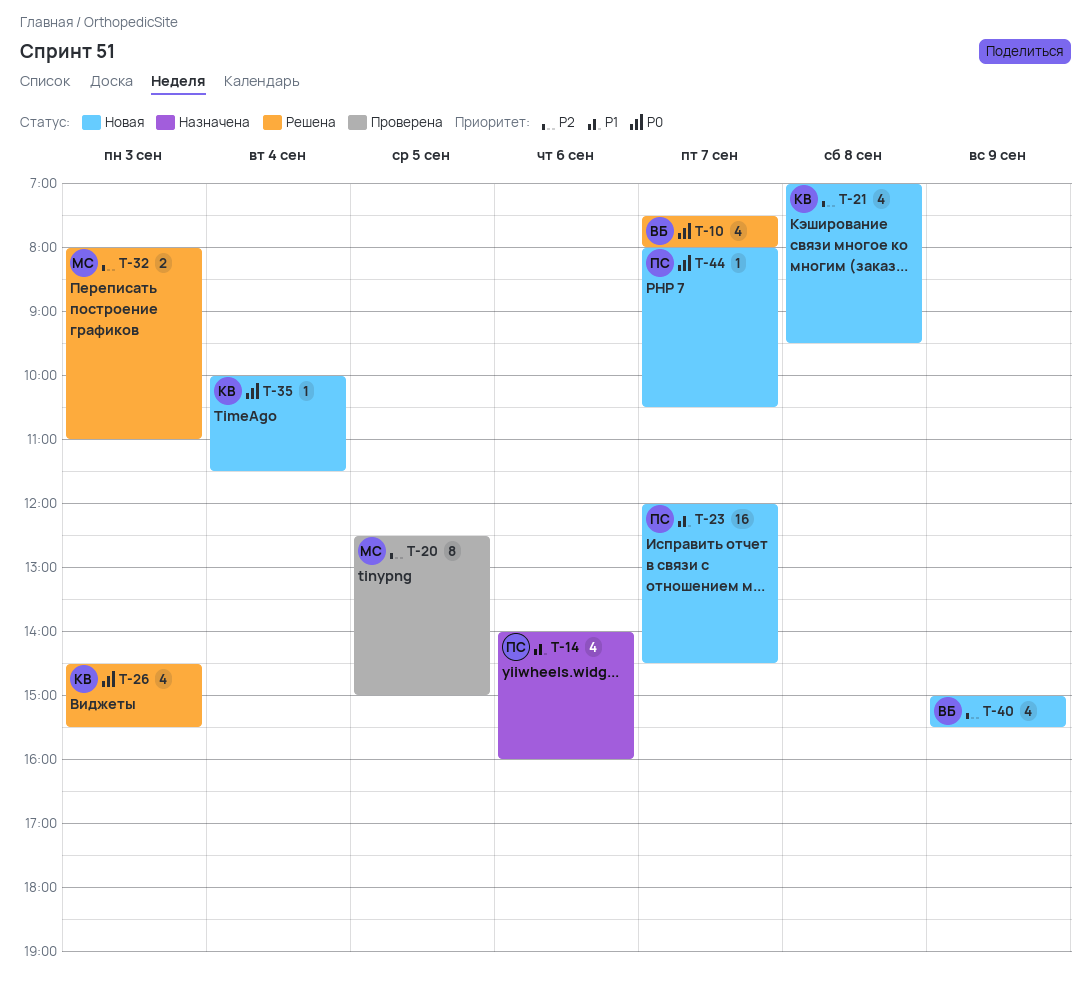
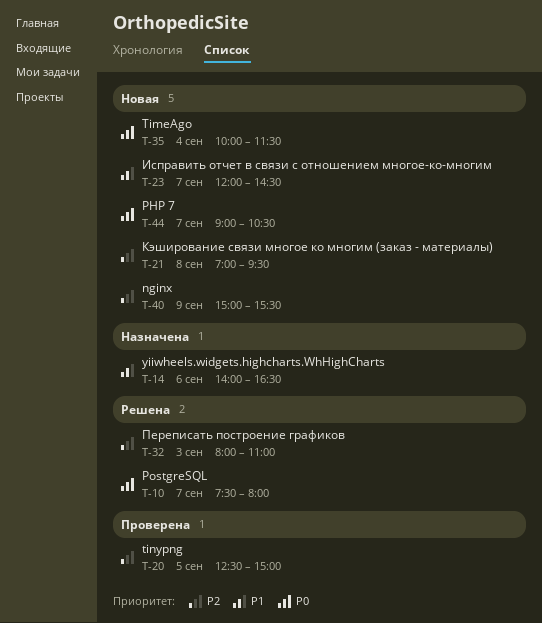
T-14, ends: 16:00 -> 16:30
T-26: present -> none
T-44, begins: 08:00 -> 09:00

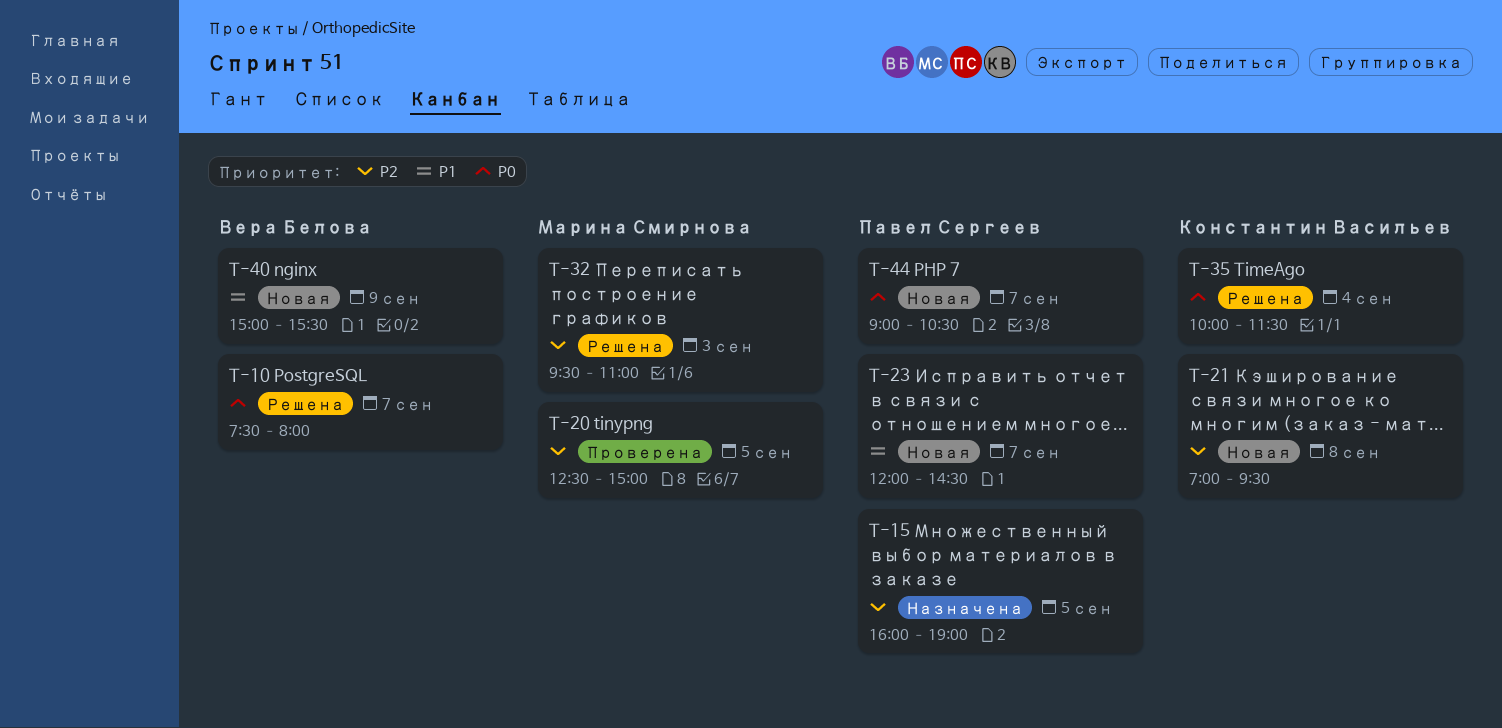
T-14: present -> none
T-15: none -> present
T-32, begins: 08:00 -> 09:30
T-35, status: Новая -> Решена
T-40, priority: P2 -> P1

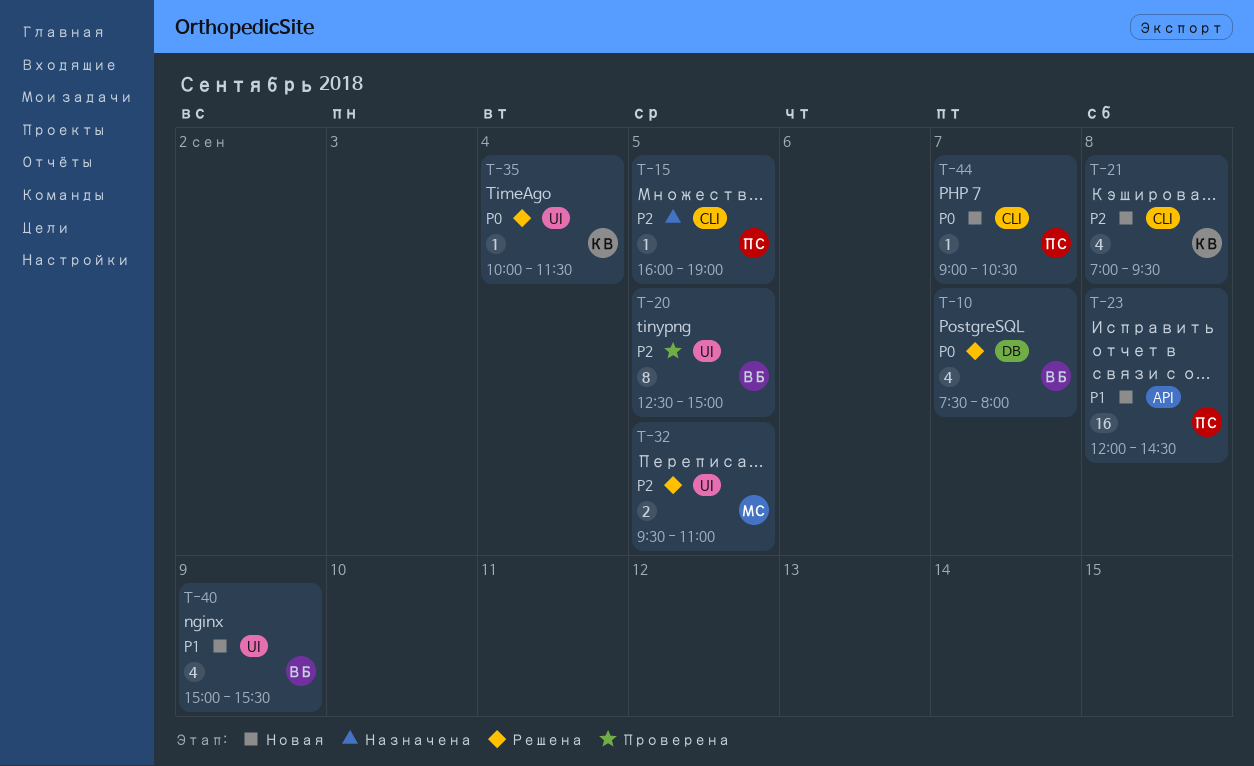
T-20, owner: Марина Смирнова -> Вера Белова
T-23, day: Sep 7 -> Sep 8
T-32, day: Sep 3 -> Sep 5

